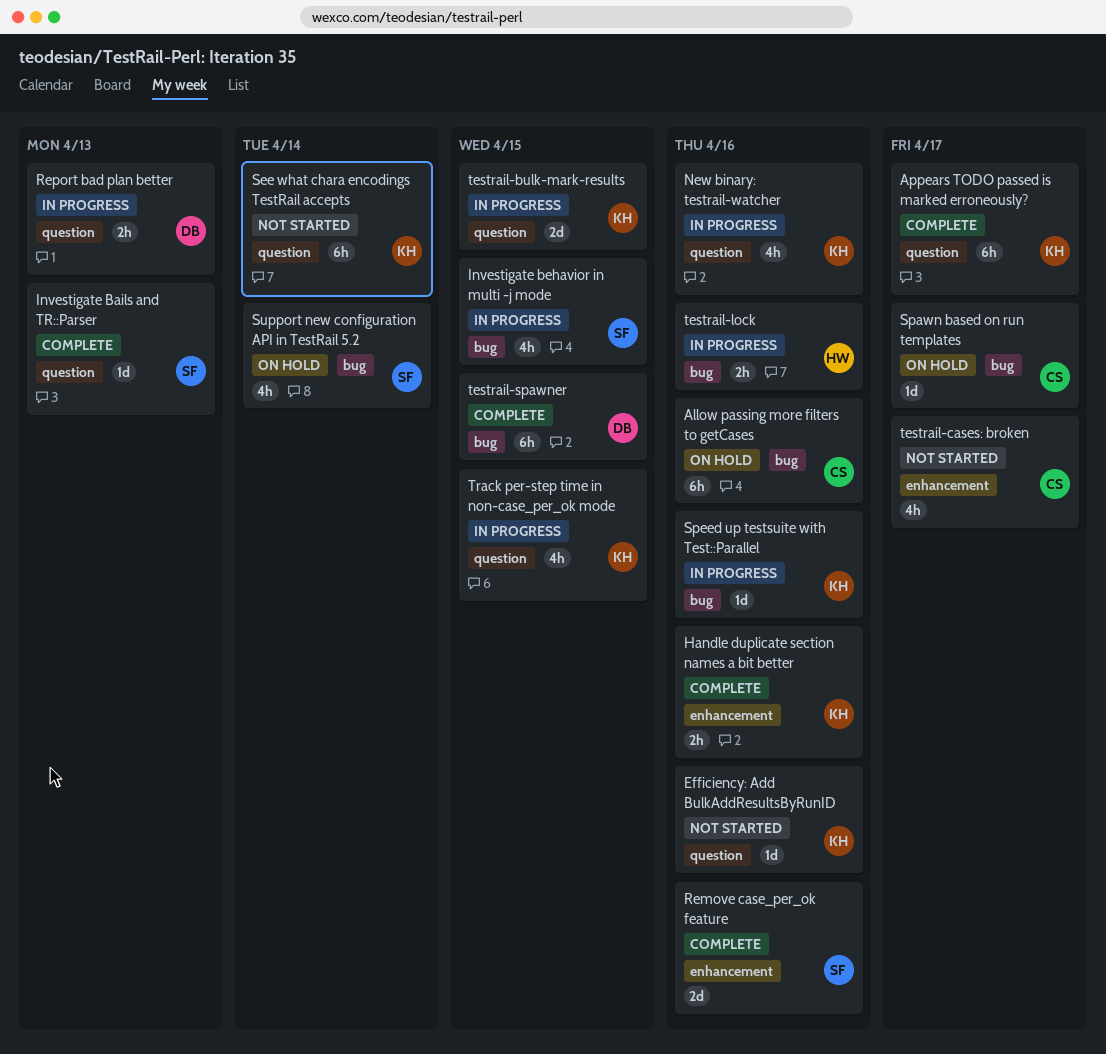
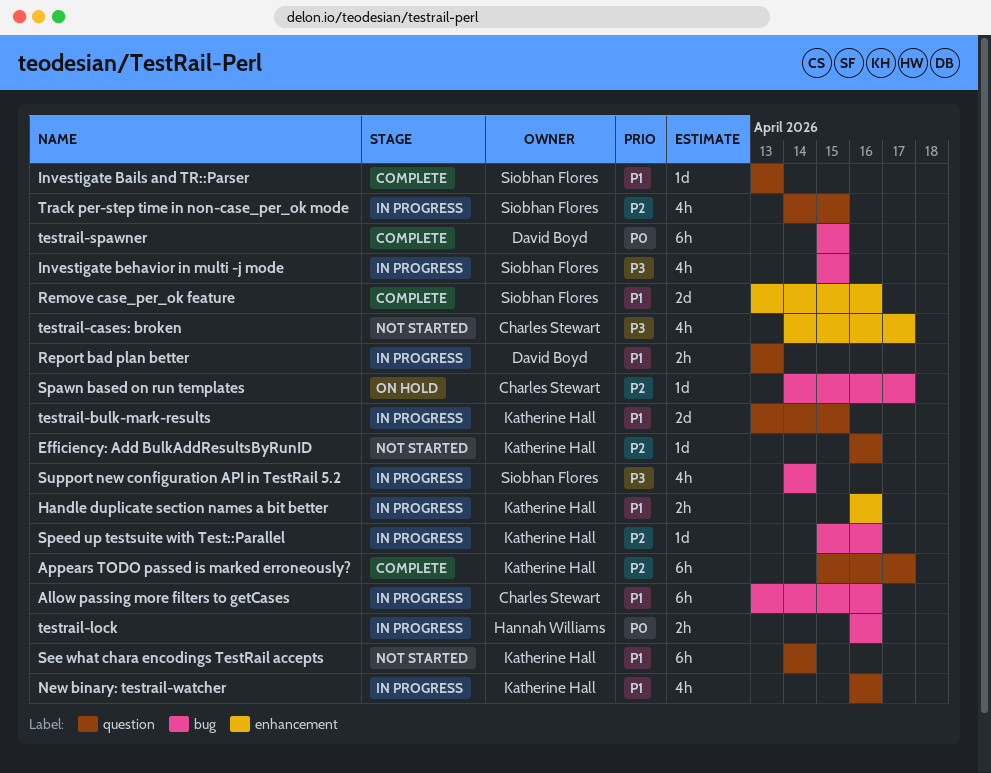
Allow passing more filters to getCases, status: On hold -> In progress
Handle duplicate section names a bit better, status: Complete -> In progress
Support new configuration API in TestRail 5.2, status: On hold -> In progress
Track per-step time in non-case_per_ok mode, owner: Katherine Hall -> Siobhan Flores

